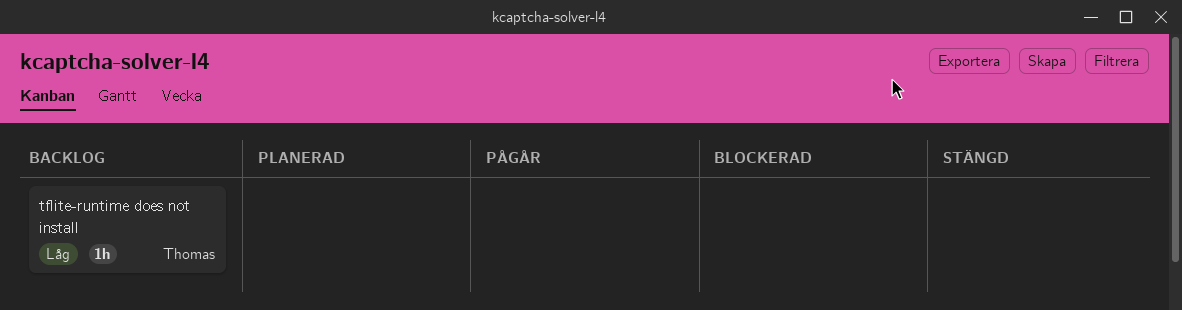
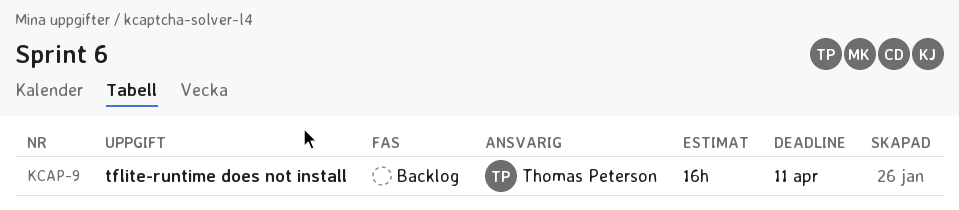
tflite-runtime does not install, estimate: 1h -> 16h

